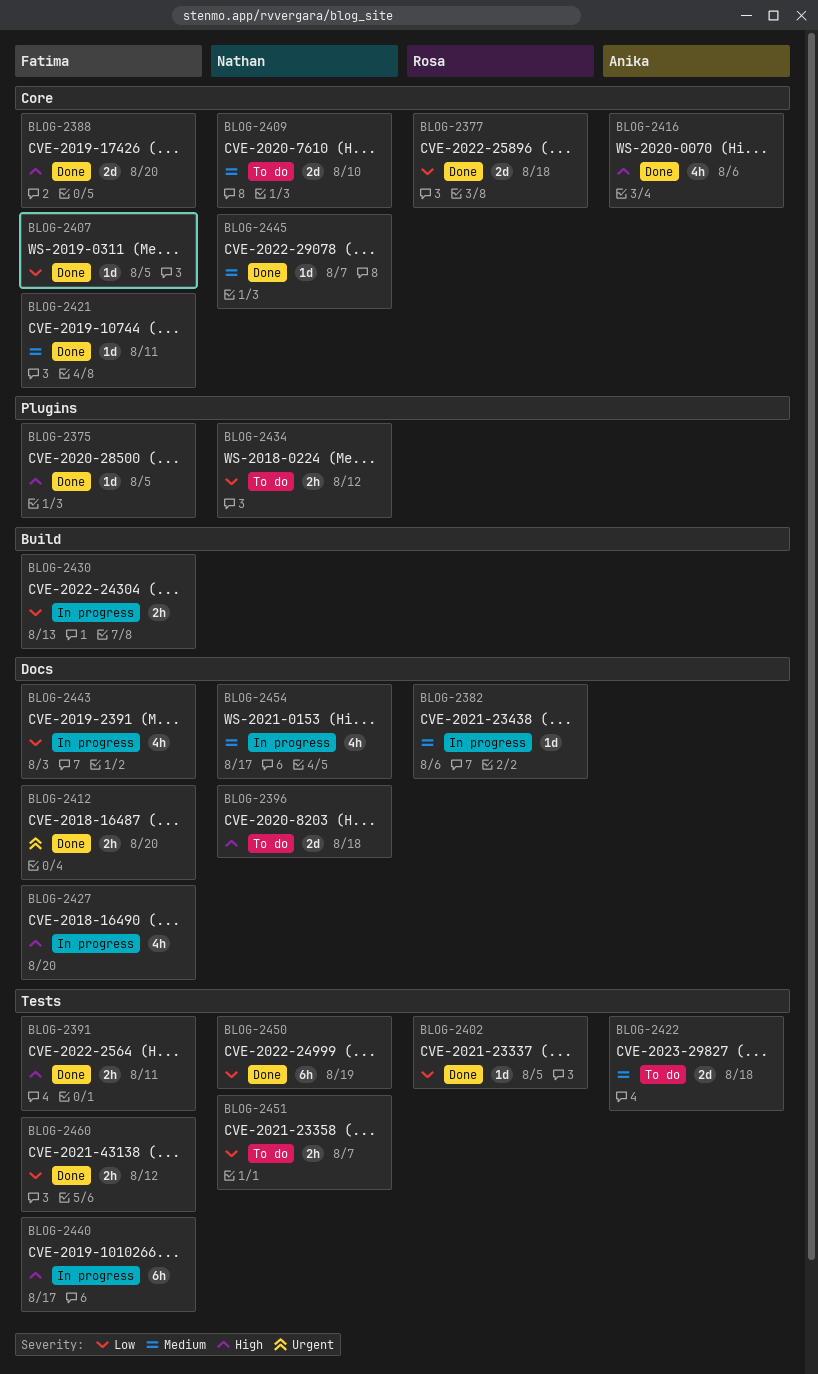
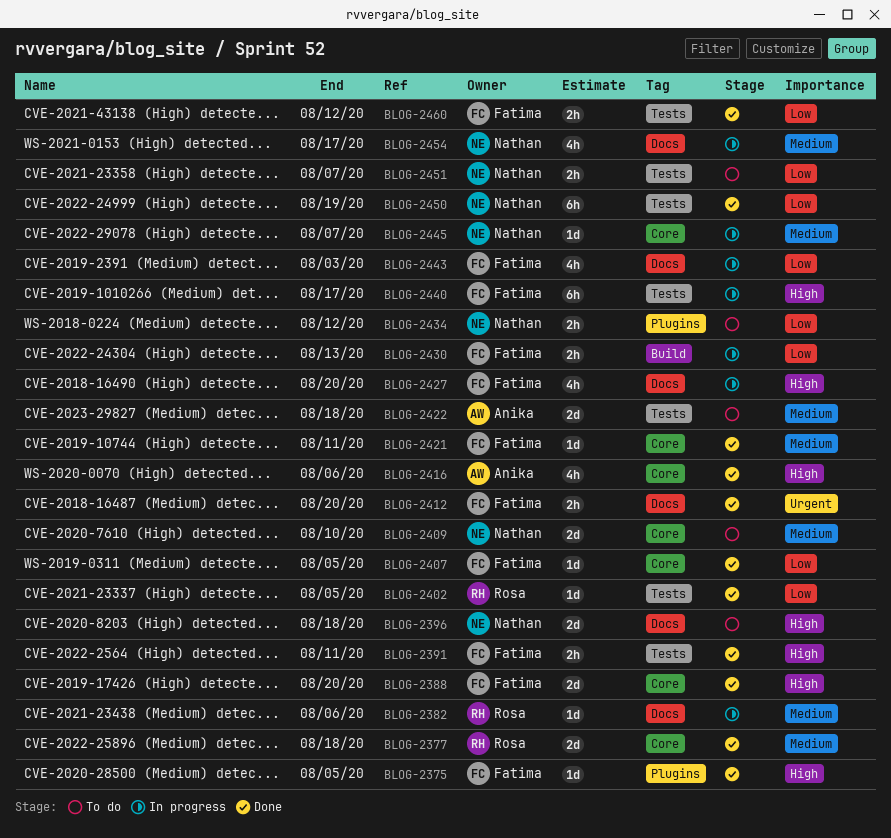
BLOG-2377, priority: Low -> Medium
BLOG-2445, status: Done -> In progress

